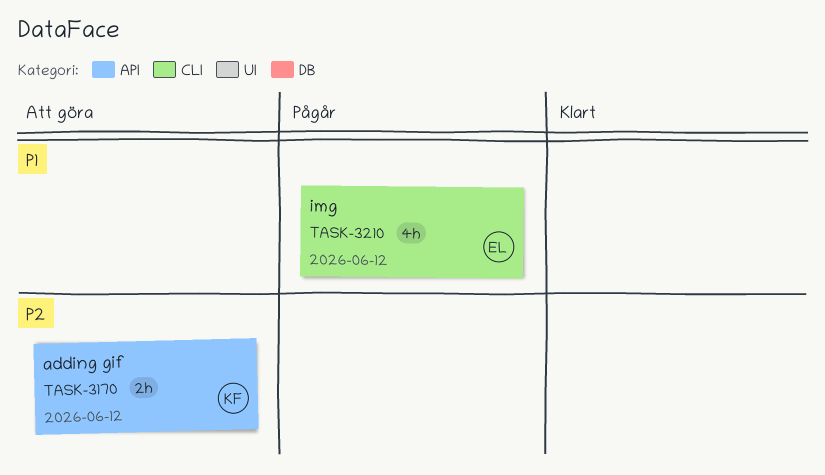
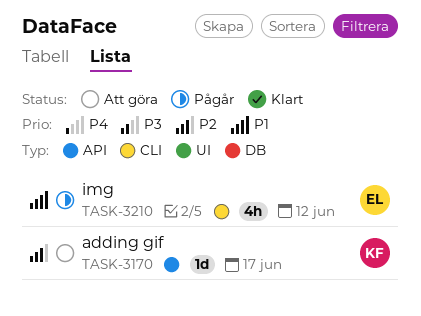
TASK-3170, estimate: 2h -> 1d
TASK-3170, due: Jun 12 -> Jun 17

